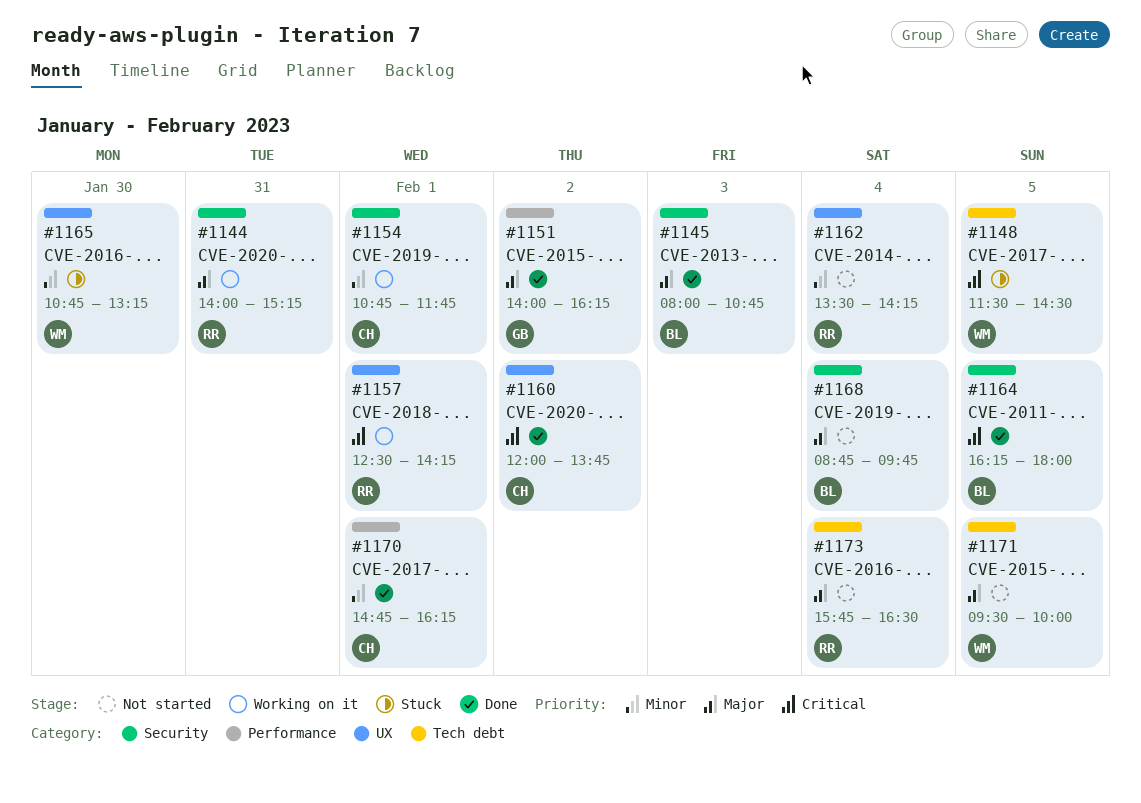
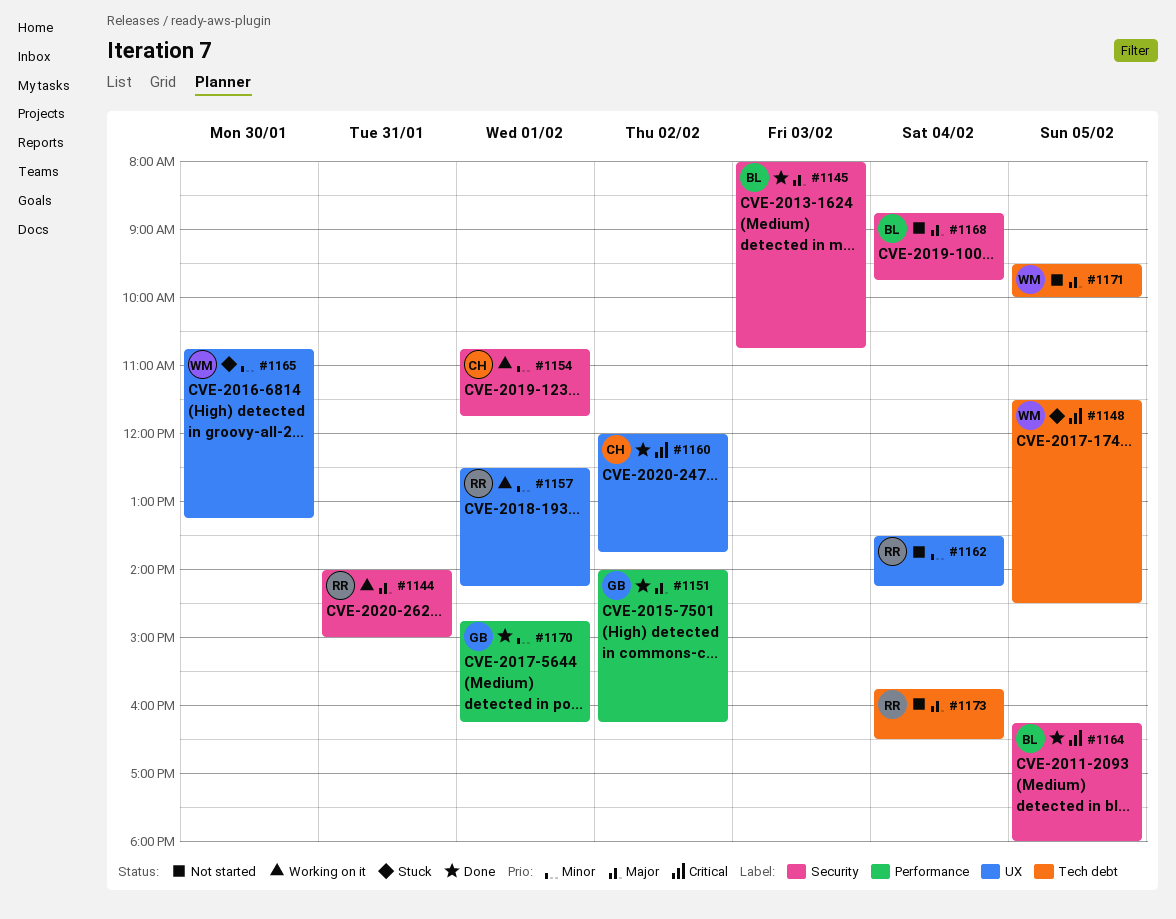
#1144, ends: 15:15 -> 15:00
#1157, priority: Critical -> Minor
#1170, owner: CH -> GB

